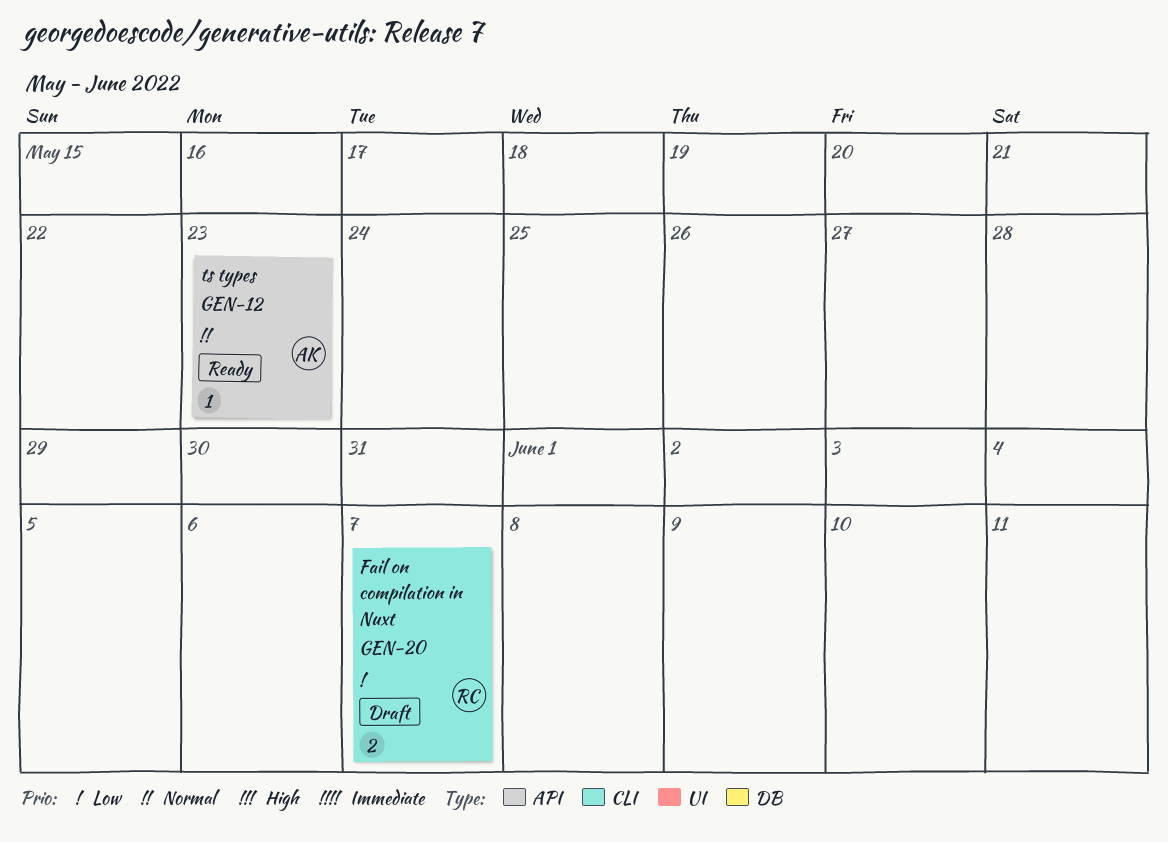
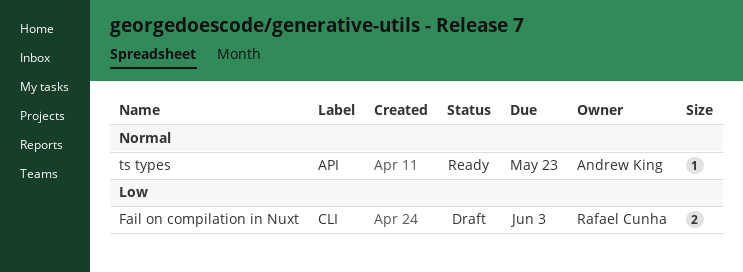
Fail on compilation in Nuxt, due: Jun 7 -> Jun 3

